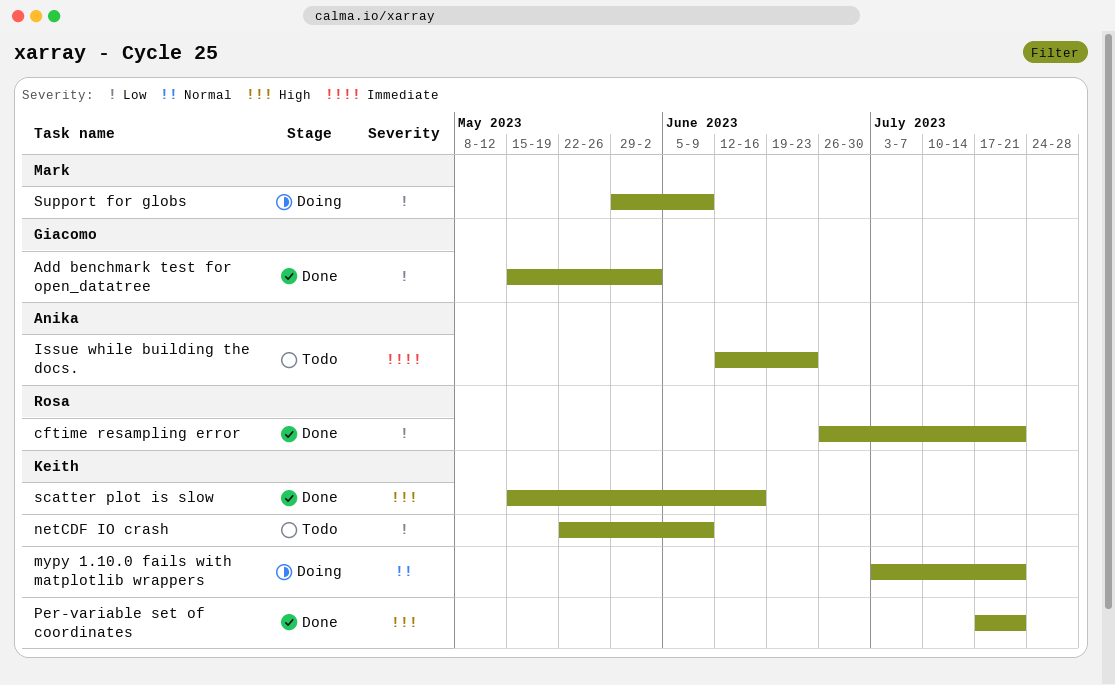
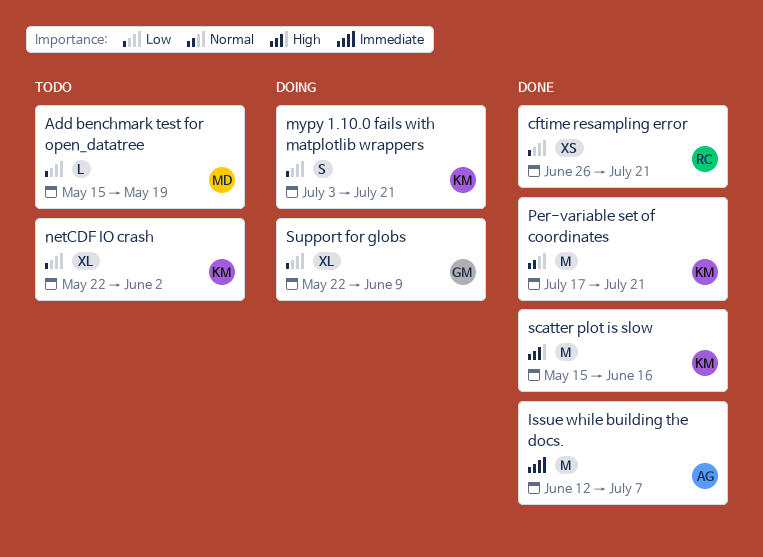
Add benchmark test for open_datatree, status: Done -> Todo
Add benchmark test for open_datatree, owner: Giacomo -> Mark
Add benchmark test for open_datatree, due: Jun 2 -> May 19
Issue while building the docs., status: Todo -> Done
Issue while building the docs., due: Jun 23 -> Jul 7
mypy 1.10.0 fails with matplotlib wrappers, priority: Normal -> Low
netCDF IO crash, due: Jun 9 -> Jun 2
Per-variable set of coordinates, priority: High -> Normal
Support for globs, owner: Mark -> Giacomo
Support for globs, start: May 29 -> May 22

